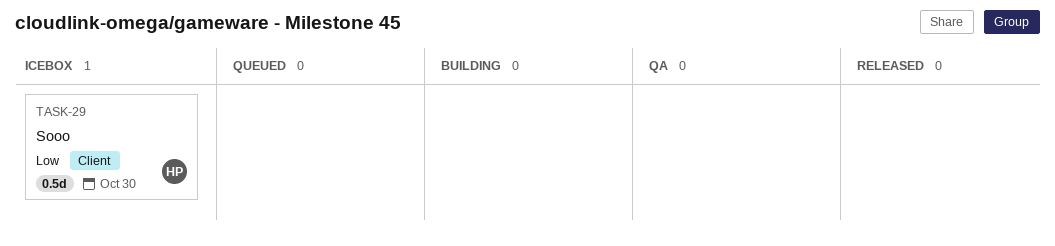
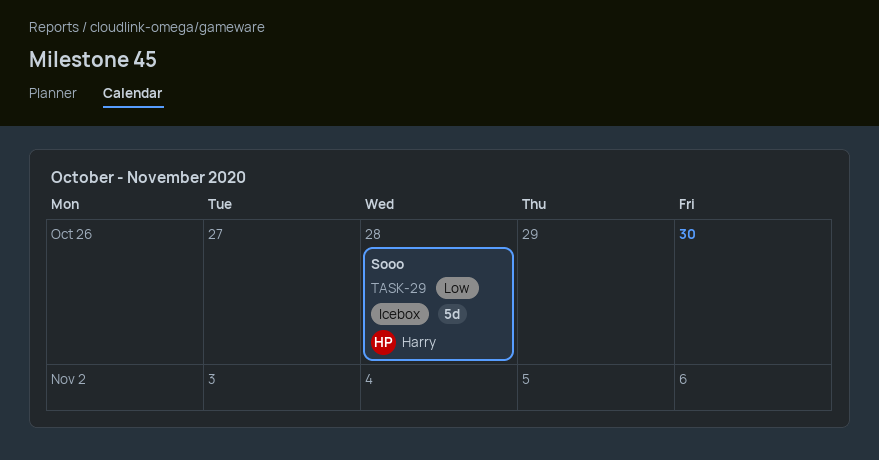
TASK-29, estimate: 0.5d -> 5d
TASK-29, due: Oct 30 -> Oct 28

